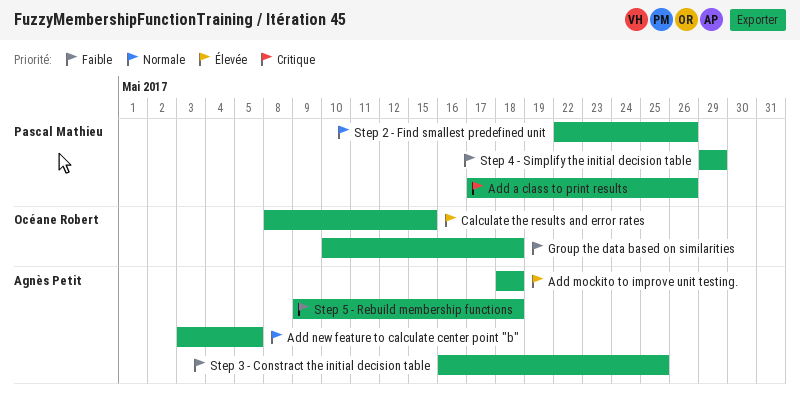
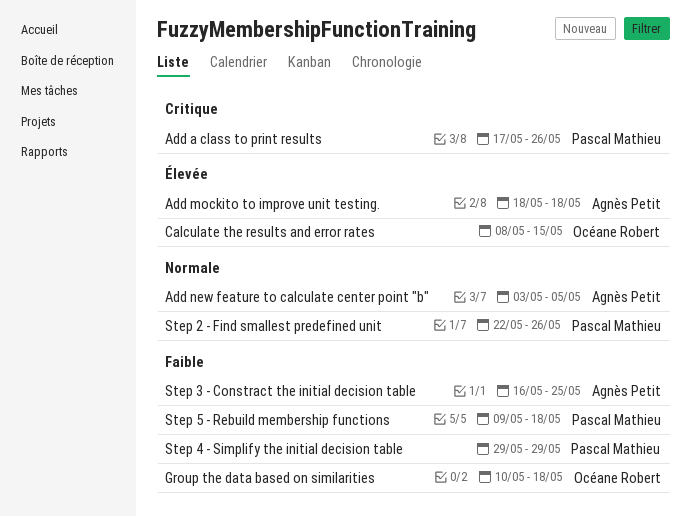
Step 5 - Rebuild membership functions, owner: Agnès Petit -> Pascal Mathieu

